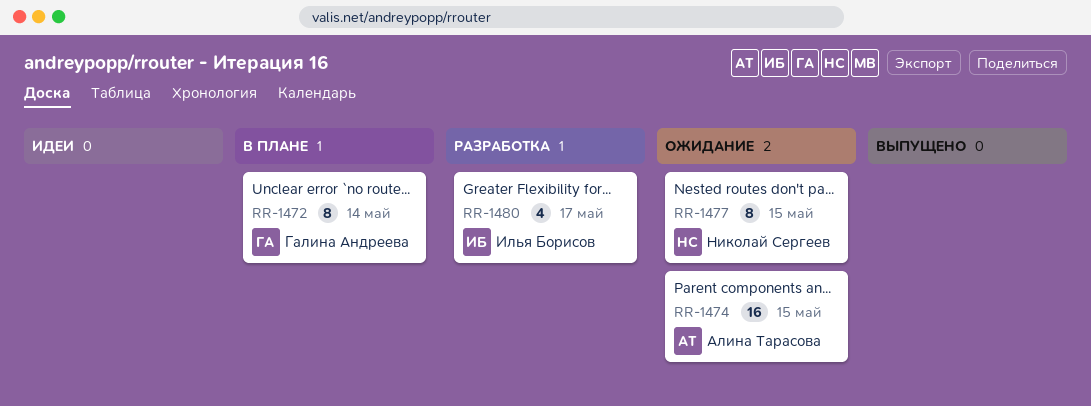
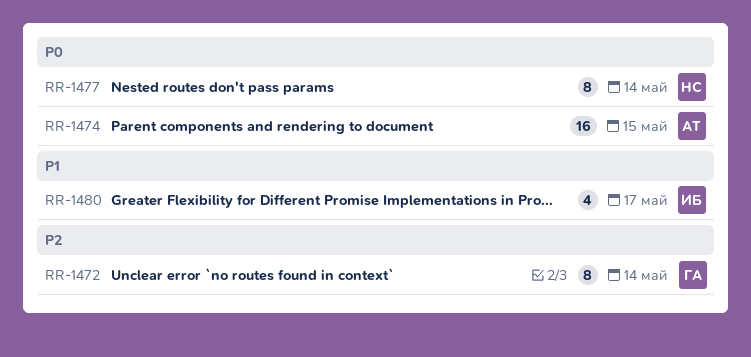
RR-1477, due: May 15 -> May 14

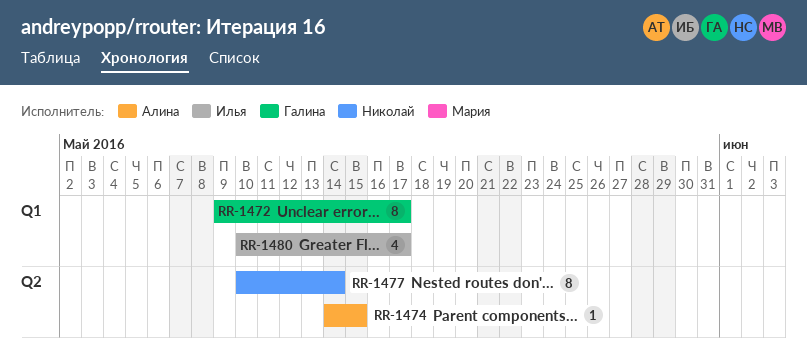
RR-1472, due: May 14 -> May 17
RR-1474, estimate: 16 -> 1

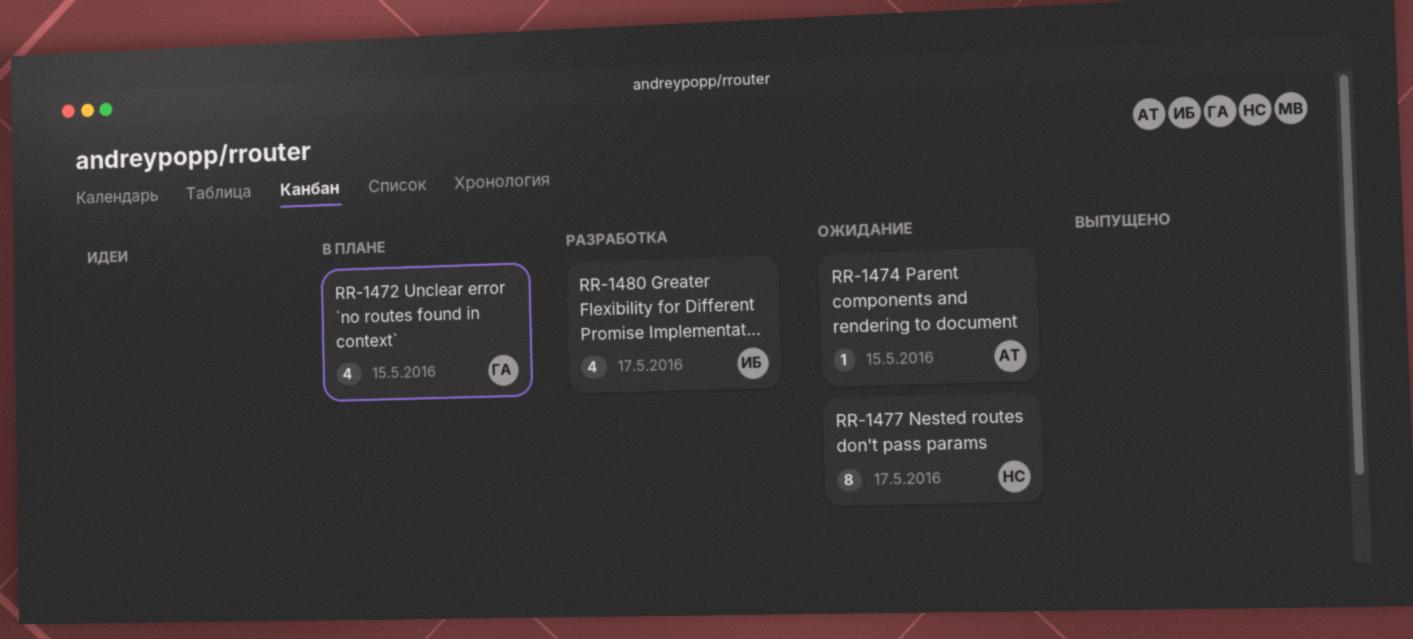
RR-1472, estimate: 8 -> 4
RR-1472, due: May 17 -> May 15
RR-1477, due: May 14 -> May 17

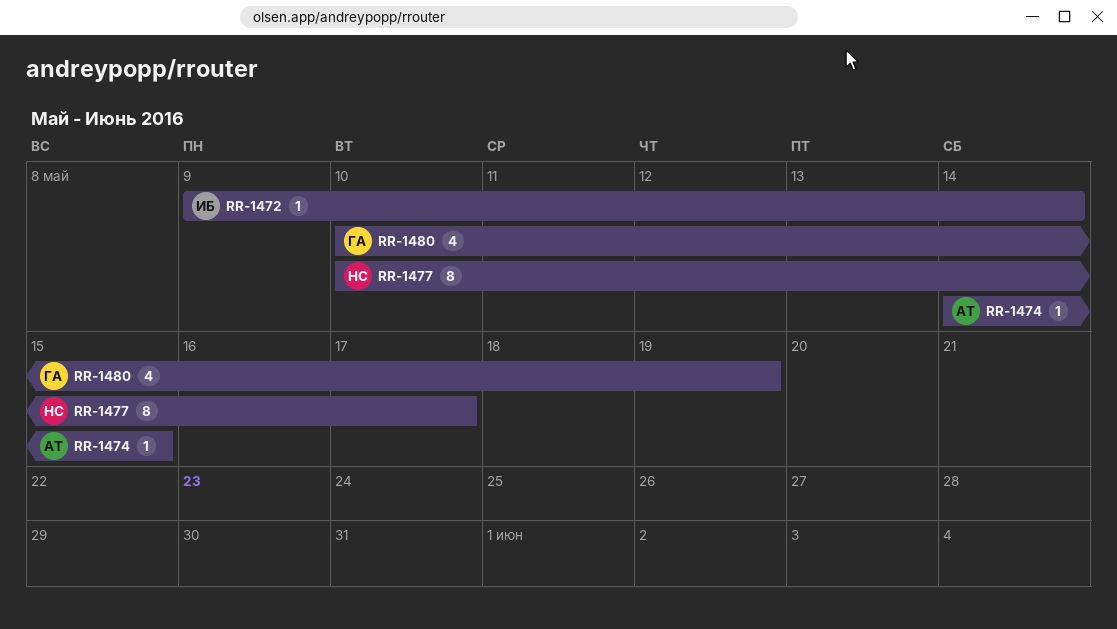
RR-1472, owner: ГА -> ИБ
RR-1472, estimate: 4 -> 1
RR-1472, due: May 15 -> May 14
RR-1480, owner: ИБ -> ГА
RR-1480, due: May 17 -> May 19

